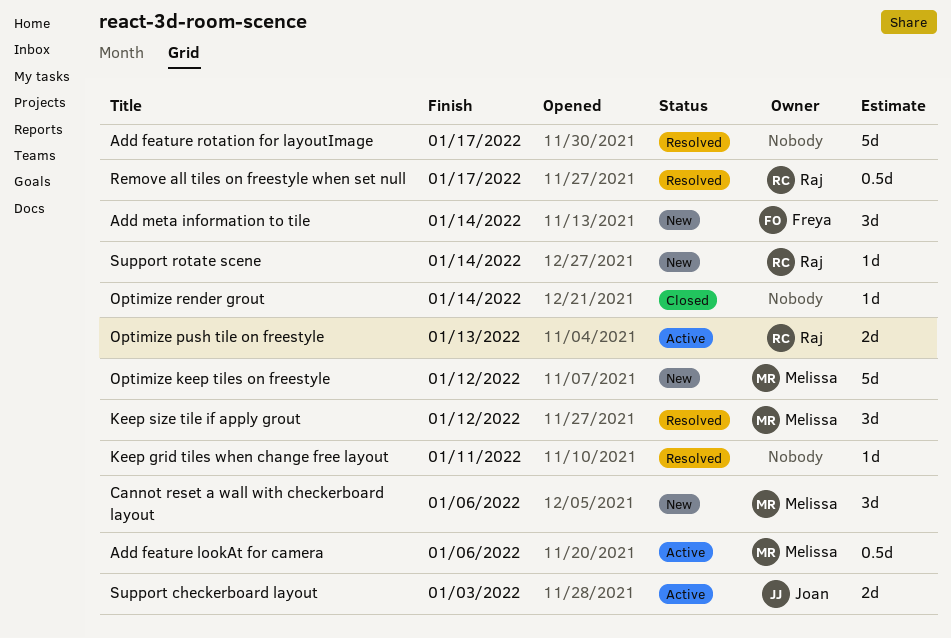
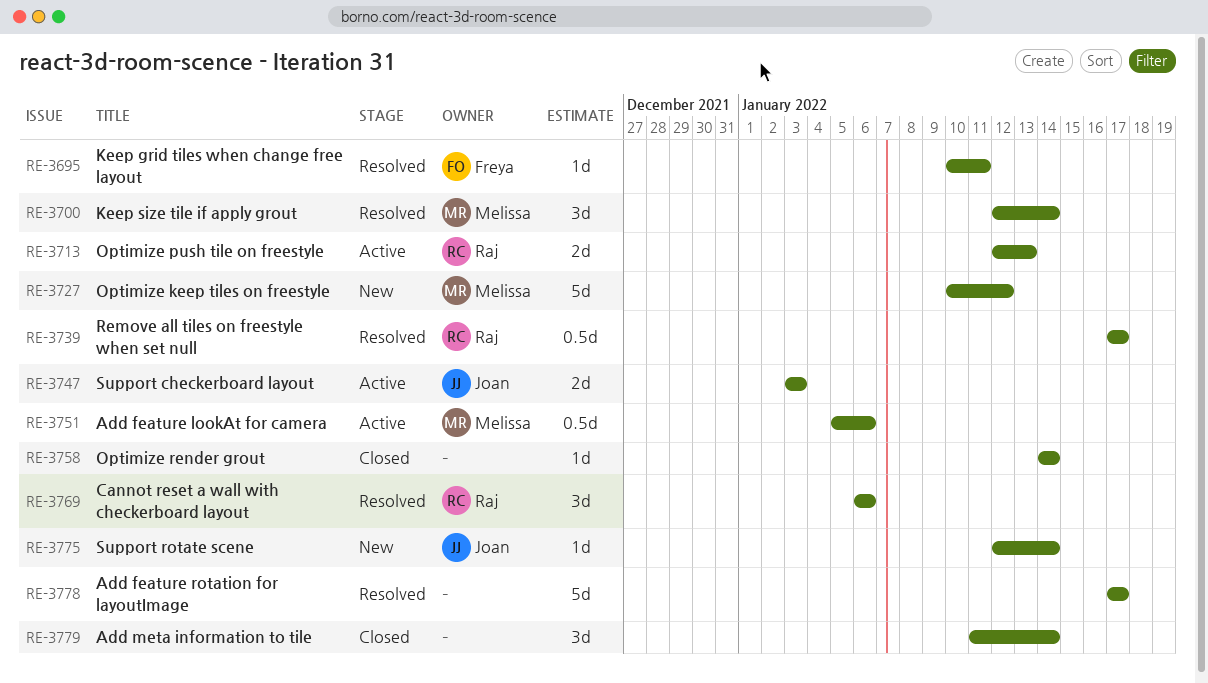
Add meta information to tile, status: New -> Closed
Add meta information to tile, owner: Freya -> none
Cannot reset a wall with checkerboard layout, status: New -> Resolved
Cannot reset a wall with checkerboard layout, owner: Melissa -> Raj
Keep grid tiles when change free layout, owner: none -> Freya
Keep size tile if apply grout, due: Jan 12 -> Jan 14
Support rotate scene, owner: Raj -> Joan

